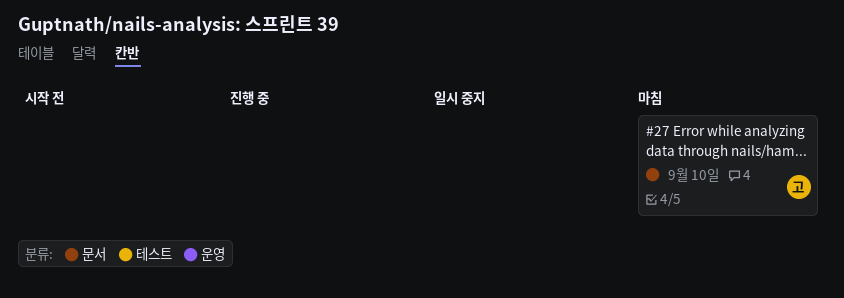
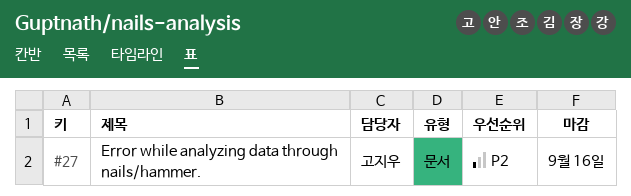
#27, due: Sep 10 -> Sep 16

